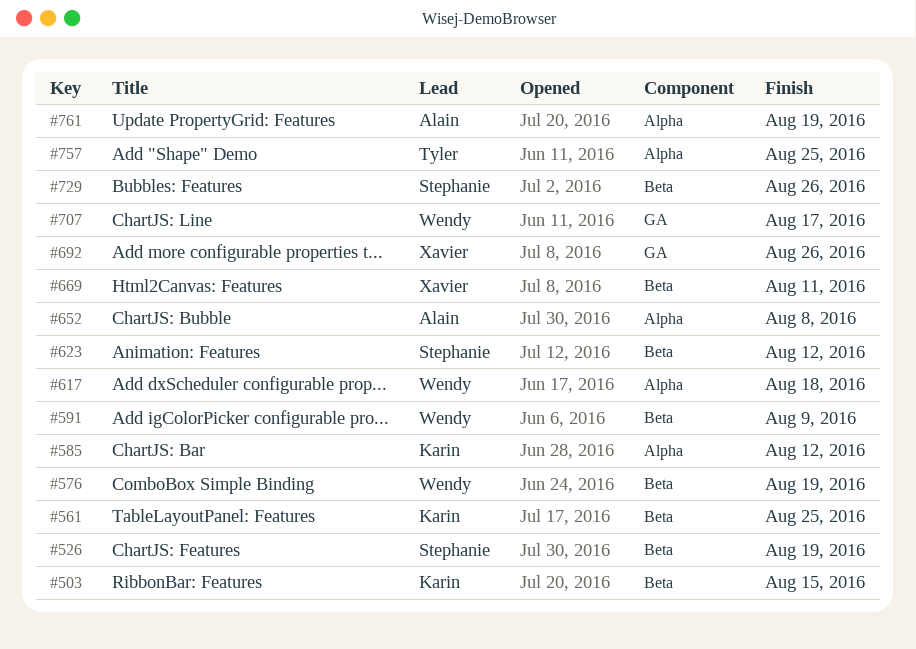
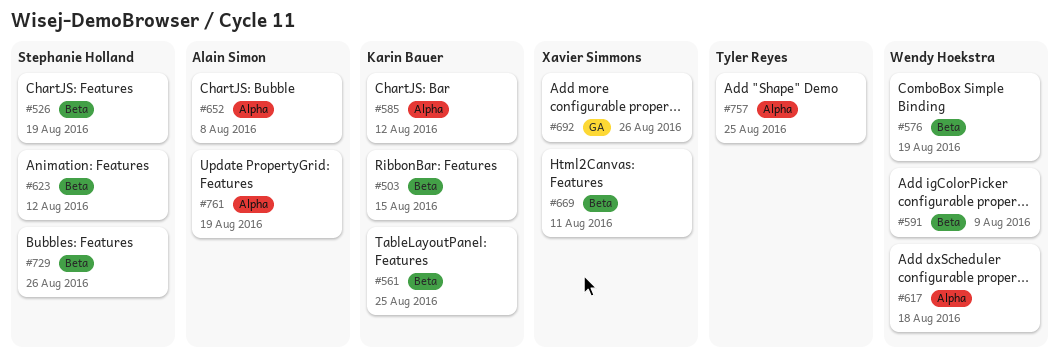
#707: present -> none

